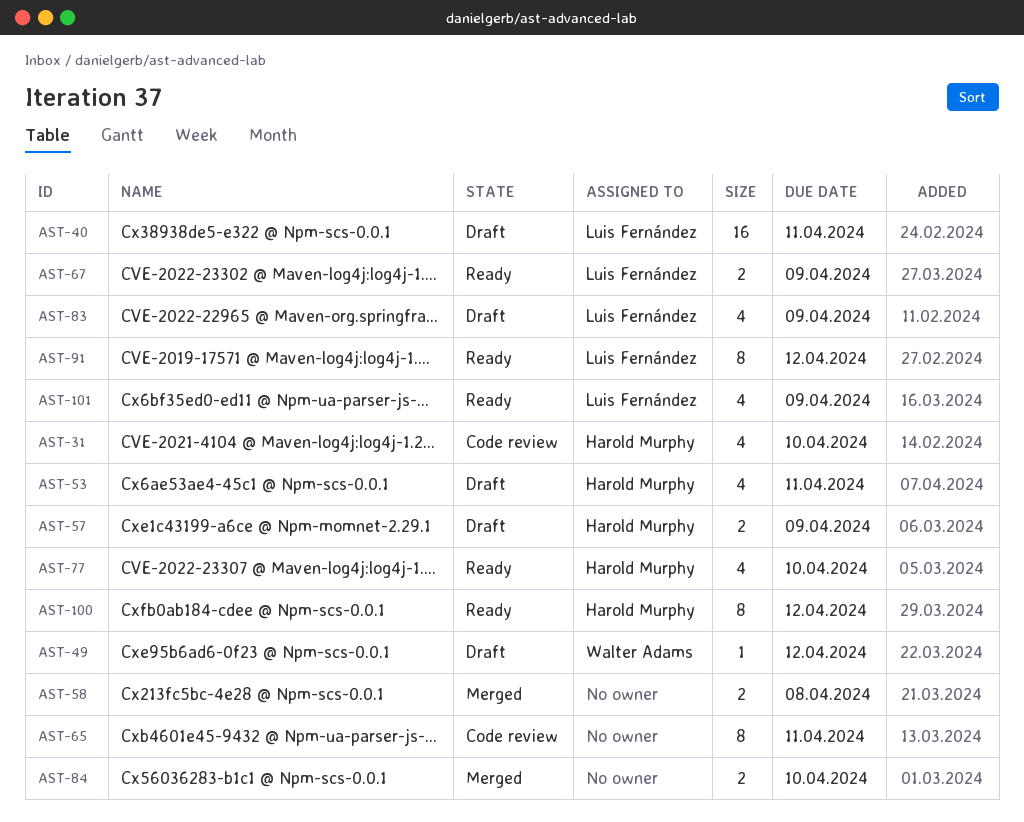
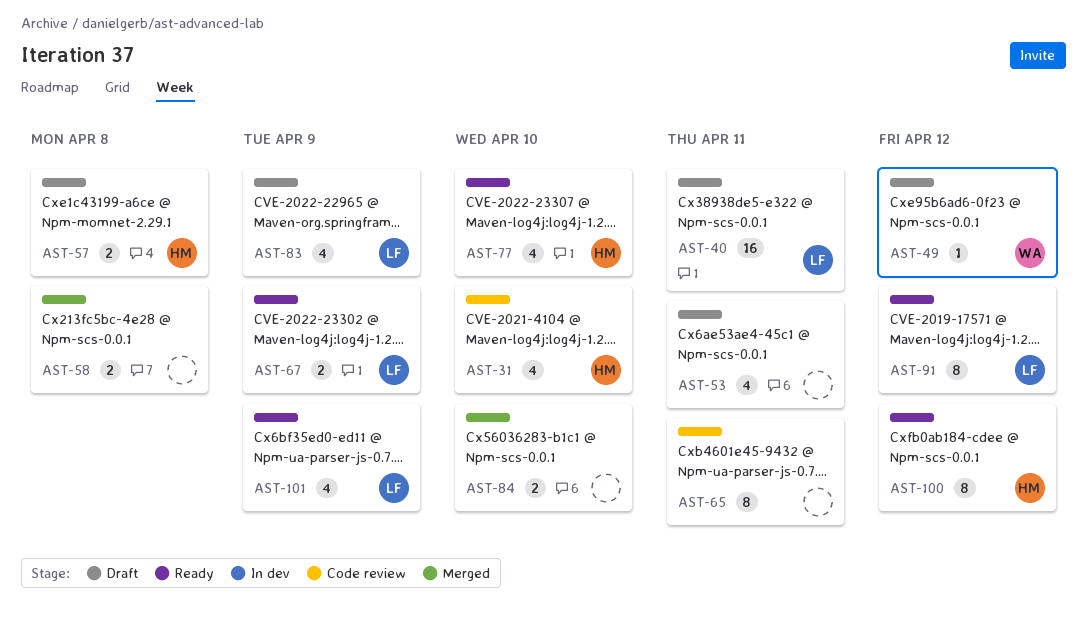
AST-53, owner: Harold Murphy -> none
AST-57, due: Apr 9 -> Apr 8

